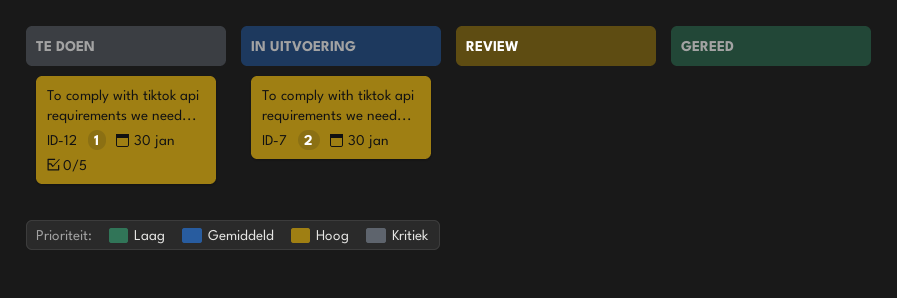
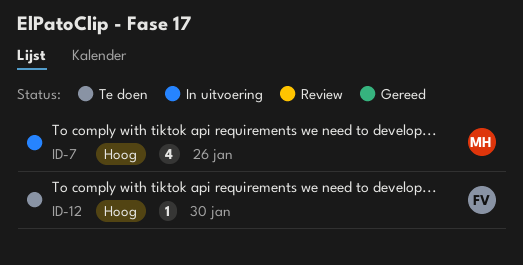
ID-7, estimate: 2 -> 4
ID-7, due: Jan 30 -> Jan 26

